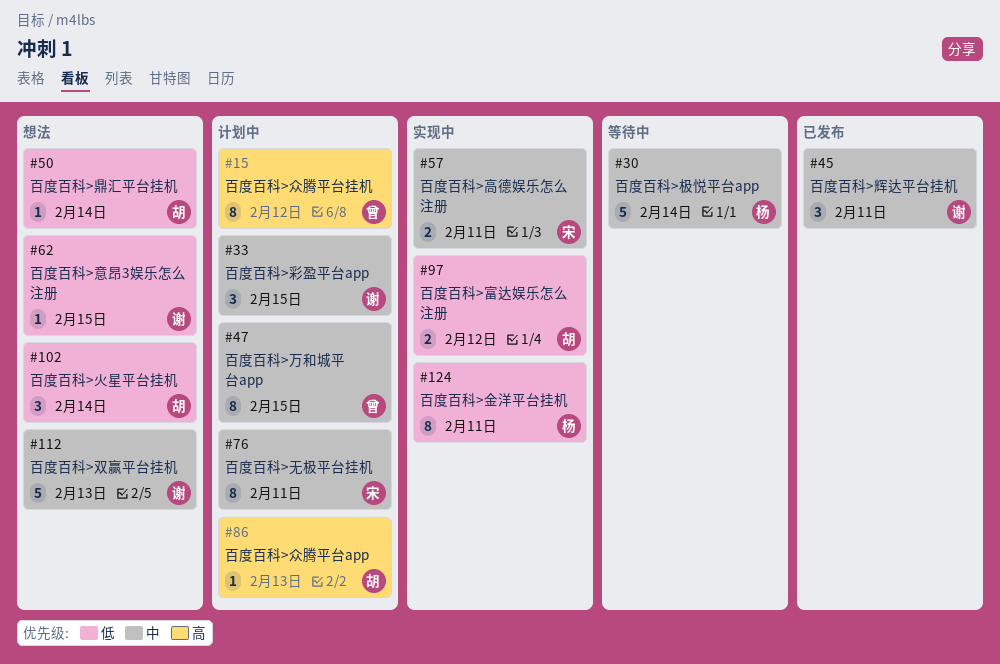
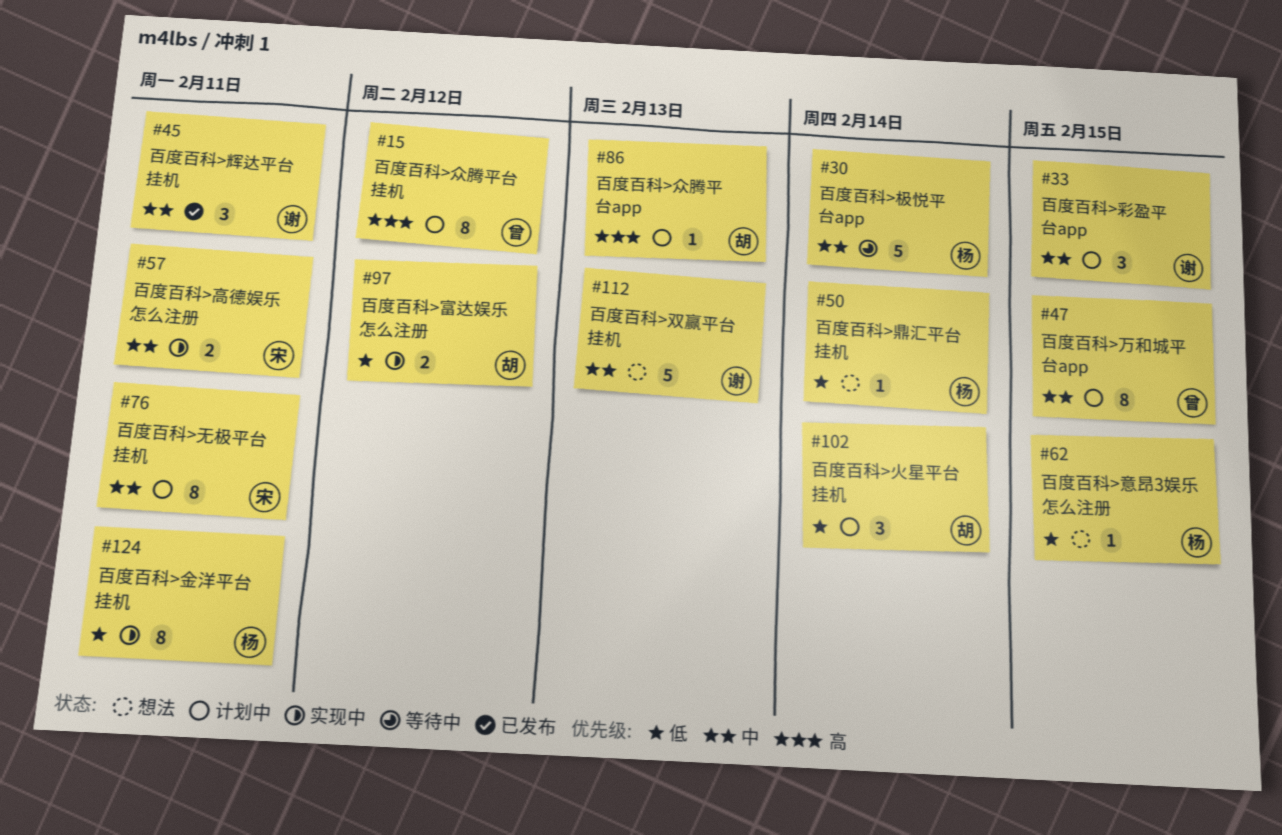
#50, owner: 胡 -> 杨
#62, owner: 谢 -> 杨
#102, status: 想法 -> 计划中

